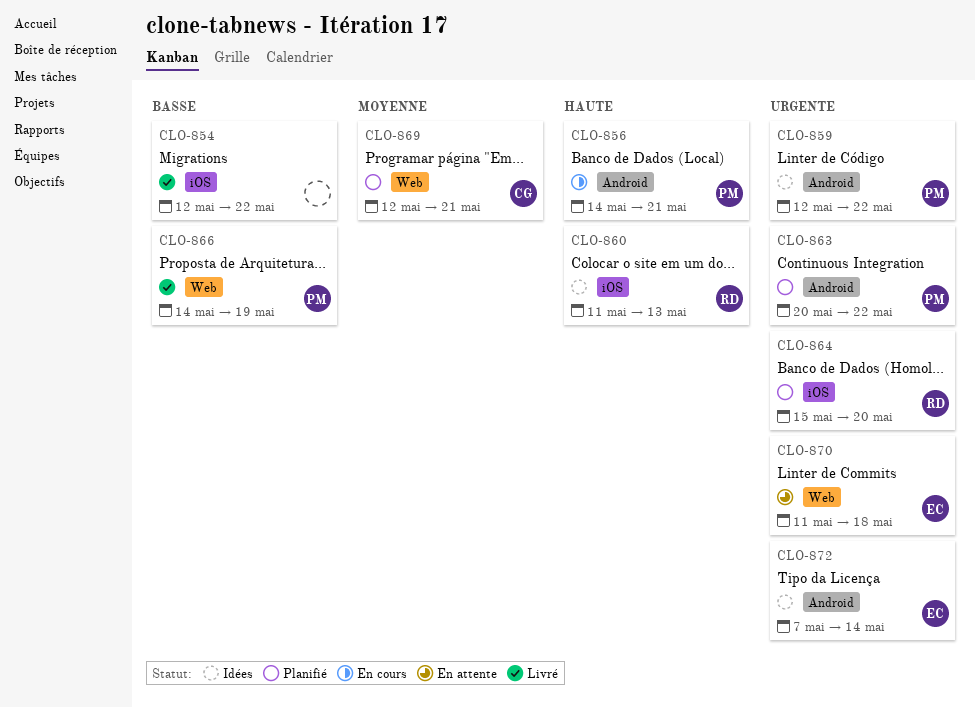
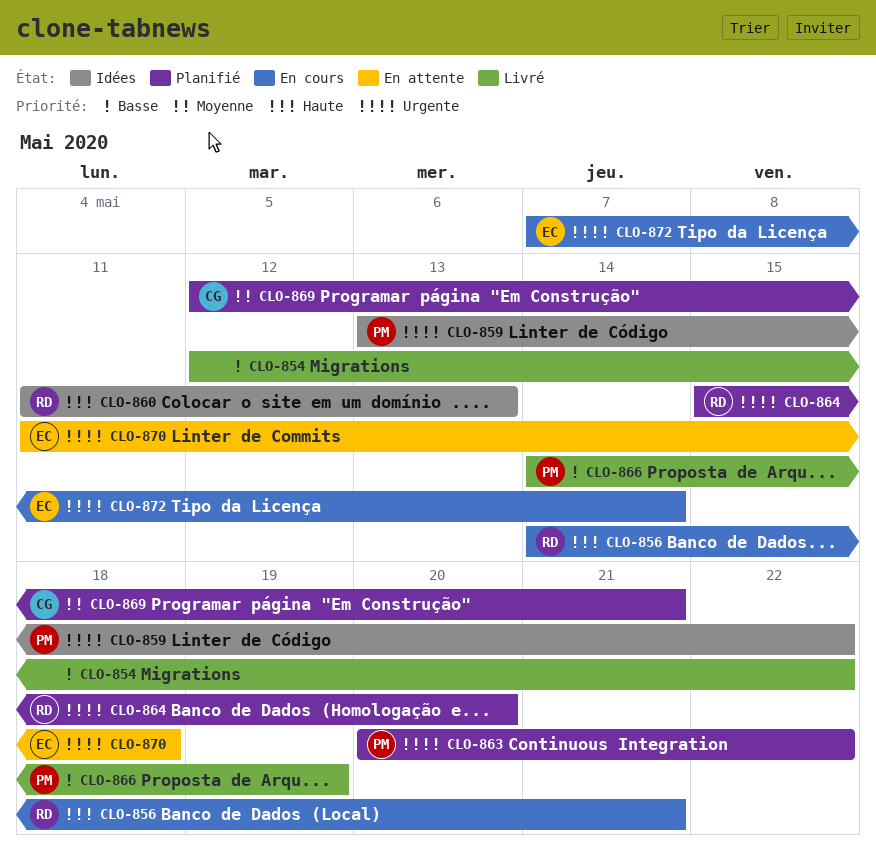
CLO-856, owner: PM -> RD
CLO-859, start: May 12 -> May 13
CLO-872, status: Idées -> En cours

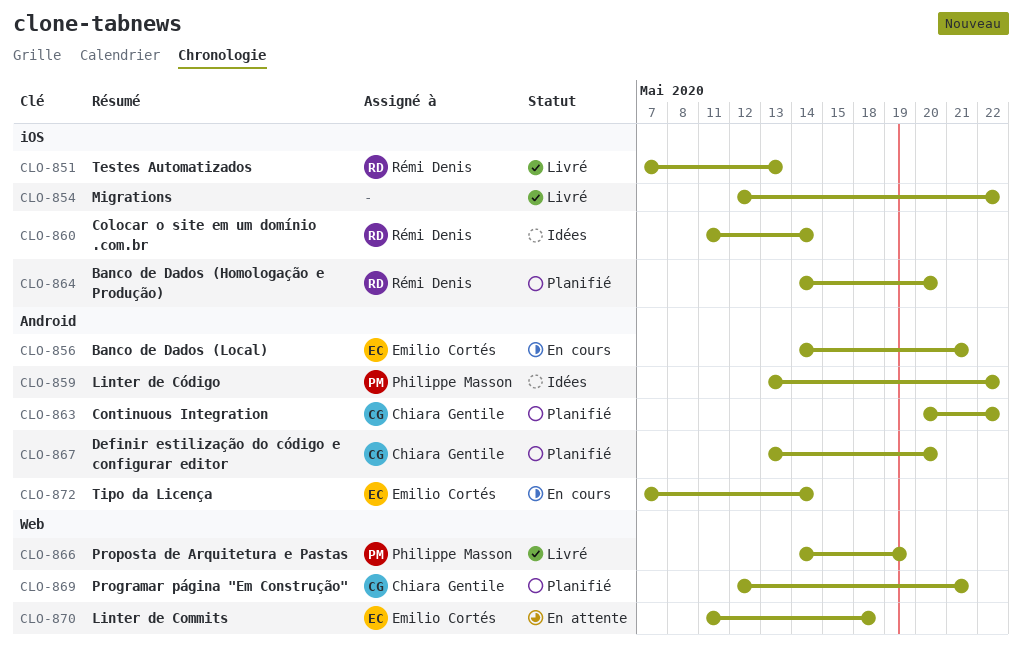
CLO-851: none -> present
CLO-856, owner: Rémi Denis -> Emilio Cortés
CLO-860, due: May 13 -> May 14
CLO-863, owner: Philippe Masson -> Chiara Gentile
CLO-864, start: May 15 -> May 14
CLO-867: none -> present

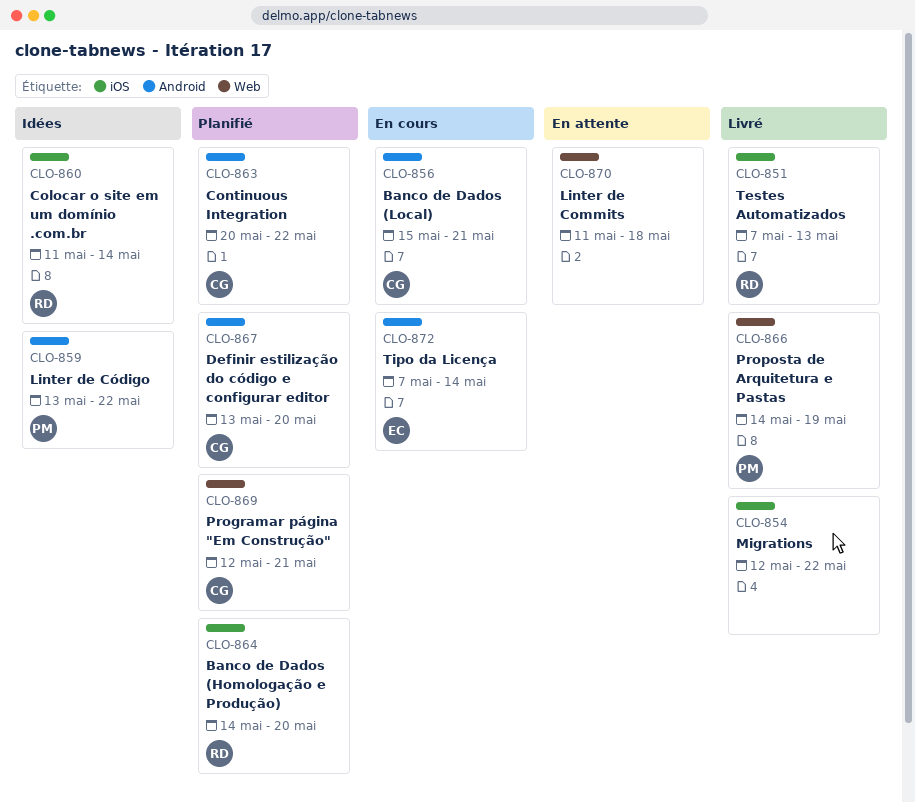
CLO-856, owner: Emilio Cortés -> Chiara Gentile
CLO-856, start: May 14 -> May 15
CLO-870, owner: Emilio Cortés -> none

